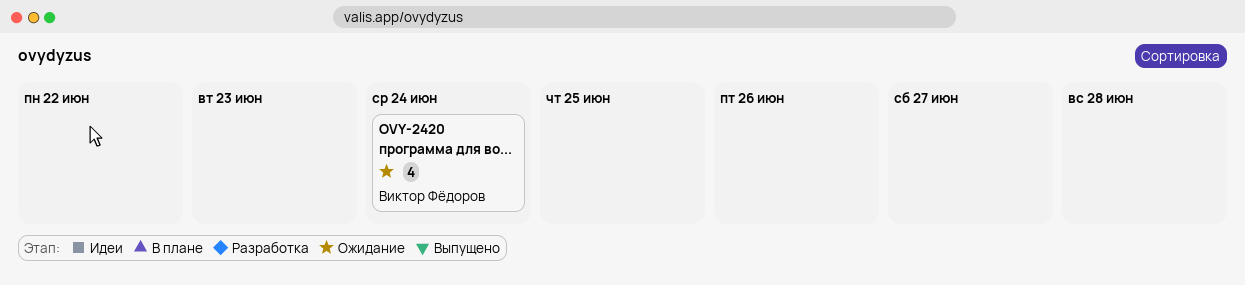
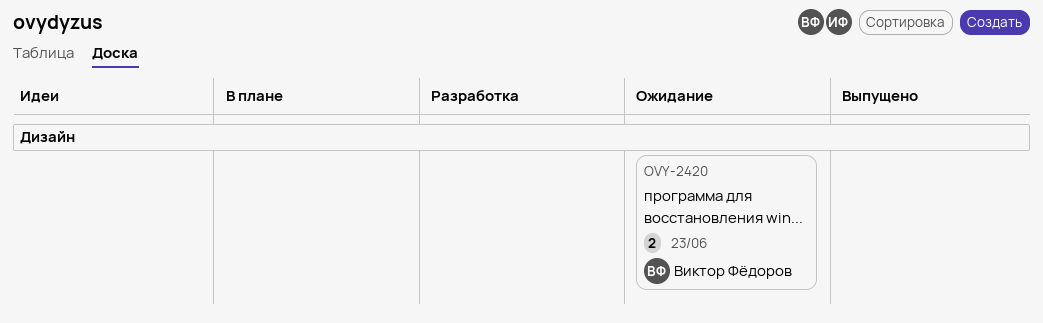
OVY-2420, estimate: 4 -> 2
OVY-2420, due: Jun 24 -> Jun 23

